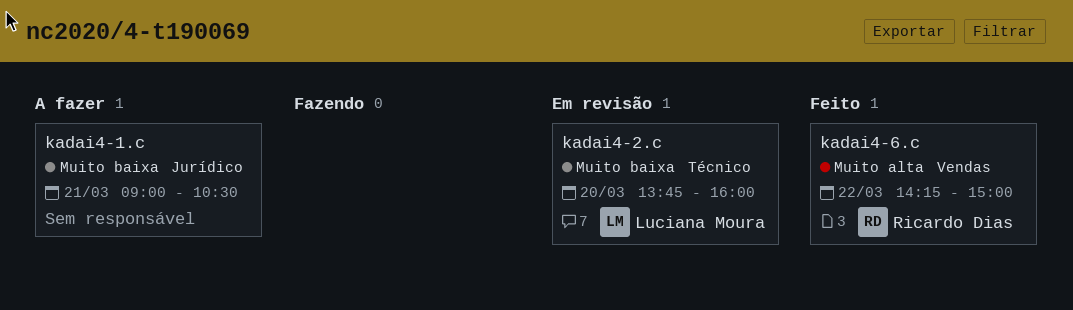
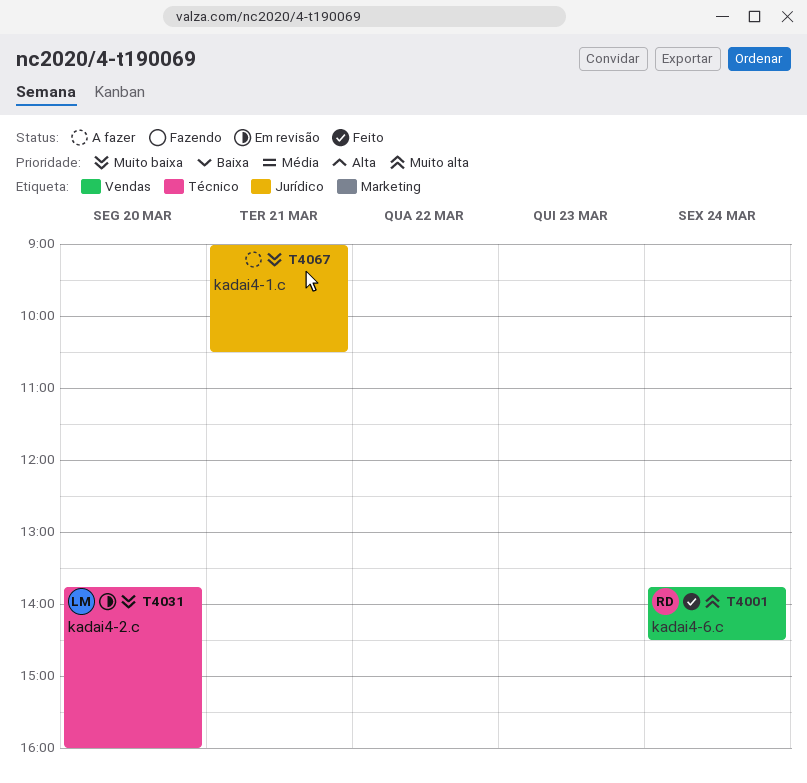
kadai4-6.c, day: Mar 22 -> Mar 24
kadai4-6.c, begins: 14:15 -> 13:45
kadai4-6.c, ends: 15:00 -> 14:30

